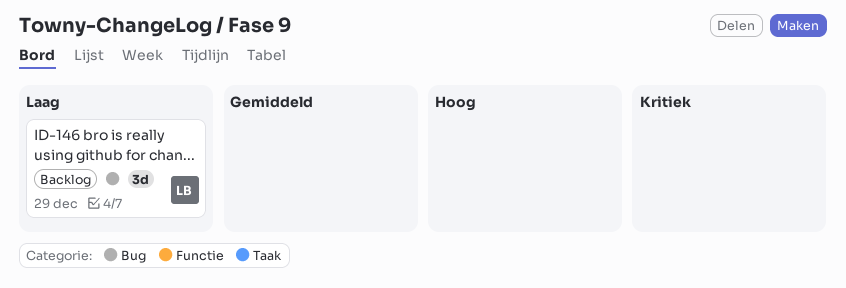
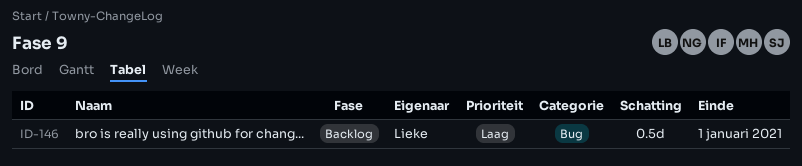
ID-146, estimate: 3d -> 0.5d
ID-146, due: Dec 29 -> Jan 1

